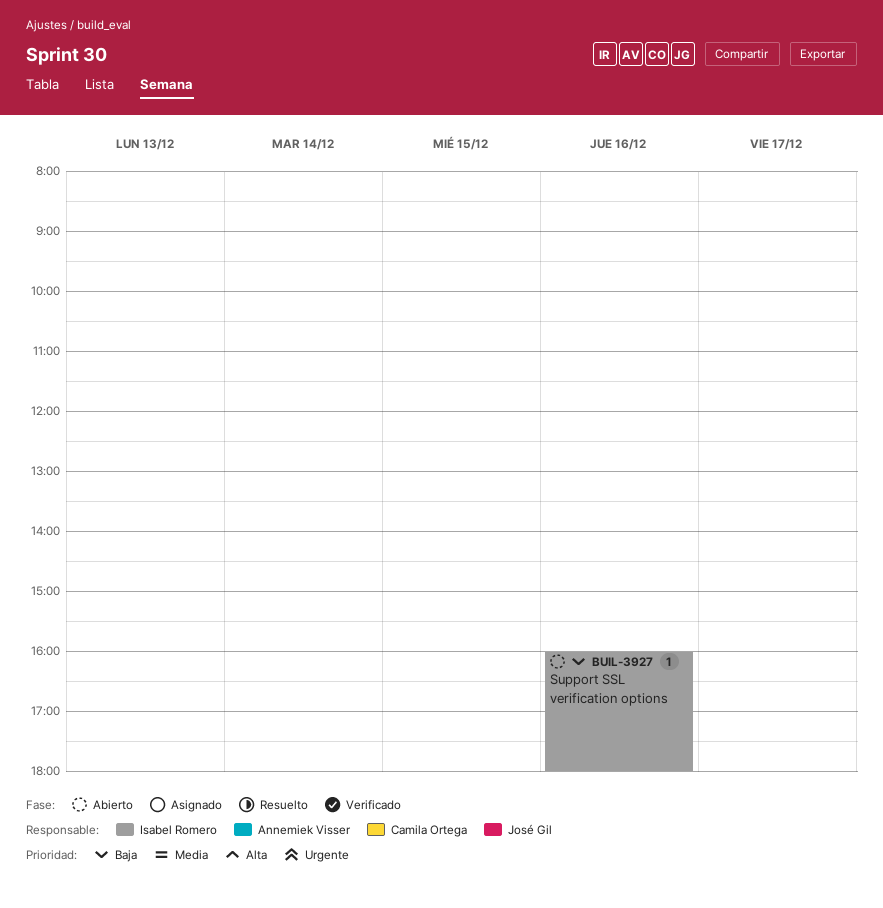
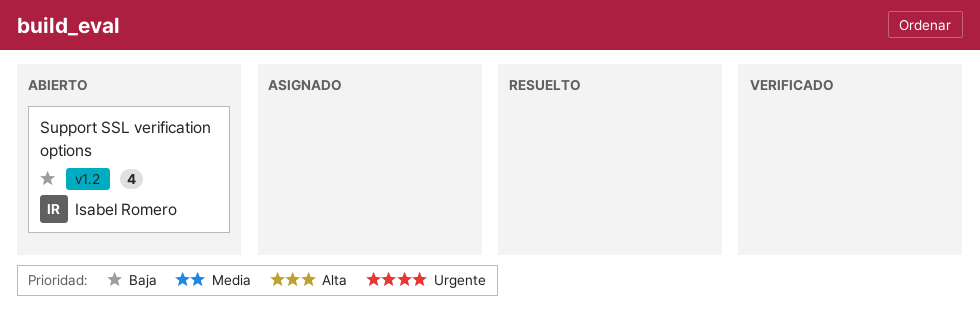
Support SSL verification options, estimate: 1 -> 4

